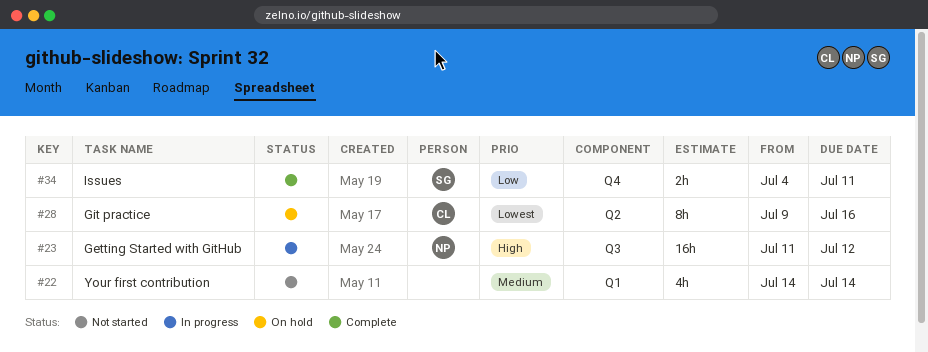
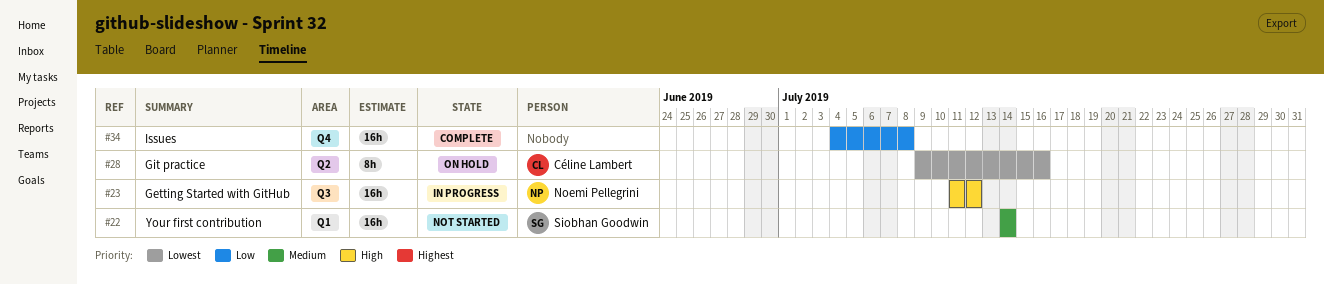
#22, owner: none -> Siobhan Goodwin
#22, estimate: 4h -> 16h
#34, owner: Siobhan Goodwin -> none
#34, estimate: 2h -> 16h
#34, due: Jul 11 -> Jul 8

